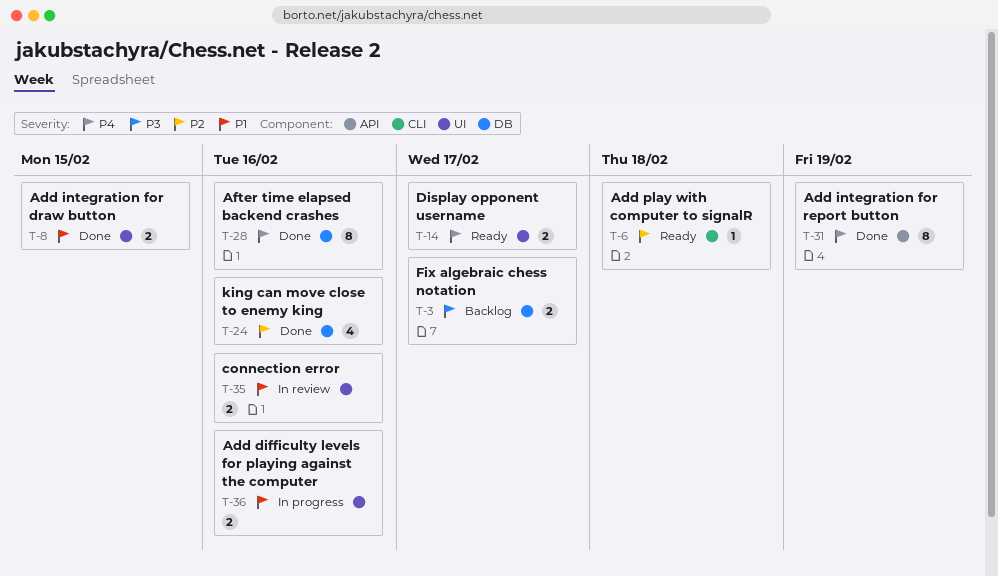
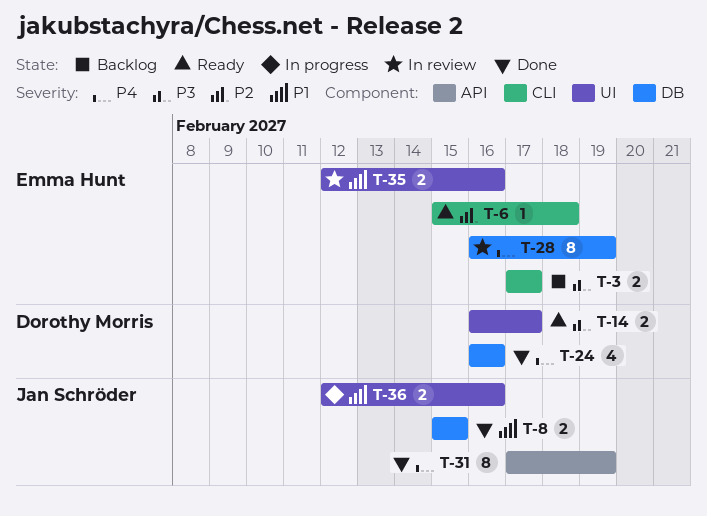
T-3, label: DB -> CLI
T-8, label: UI -> DB
T-14, priority: P4 -> P3
T-24, priority: P2 -> P4
T-28, status: Done -> In review
T-28, due: Feb 16 -> Feb 19

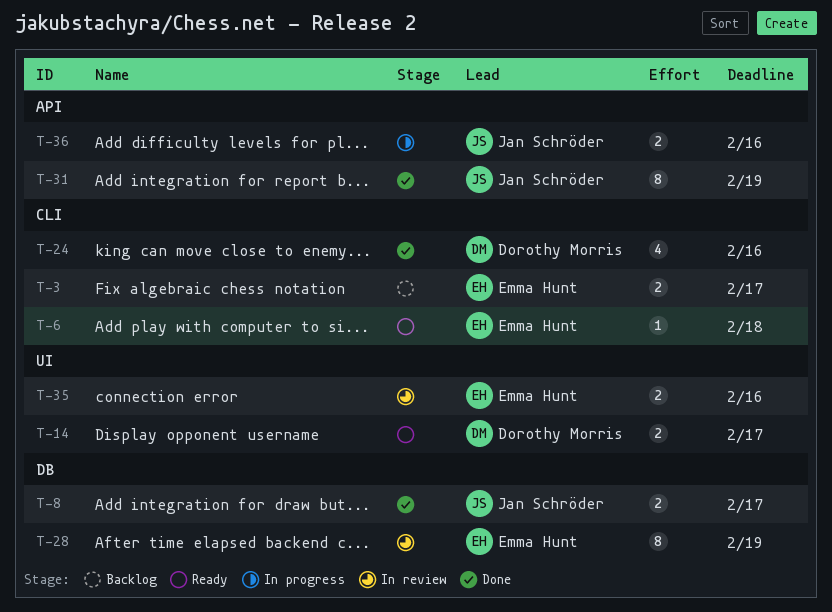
T-8, due: Feb 15 -> Feb 17
T-24, label: DB -> CLI
T-36, label: UI -> API

